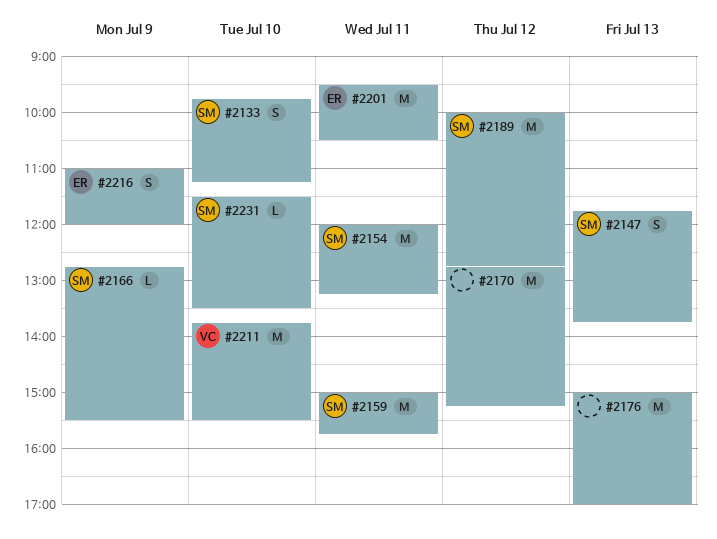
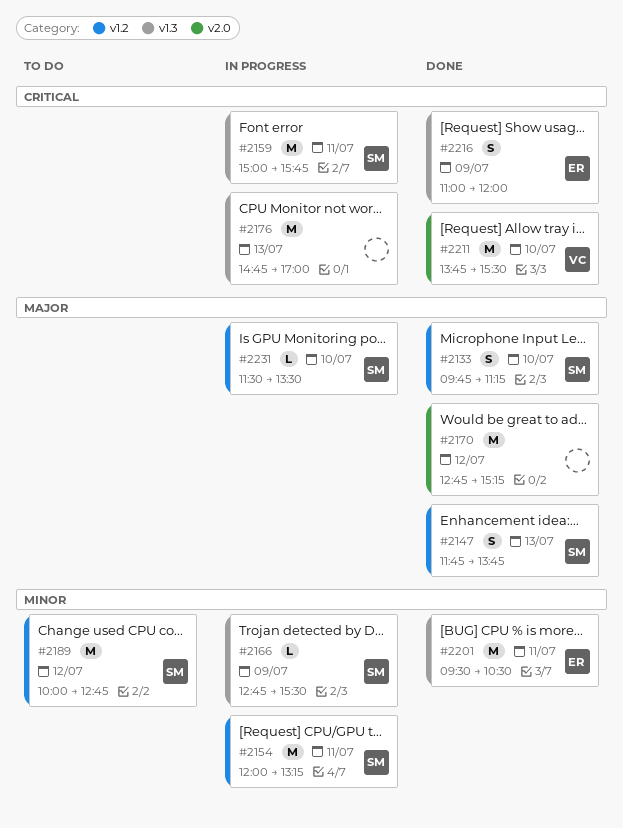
#2176, begins: 15:00 -> 14:45

